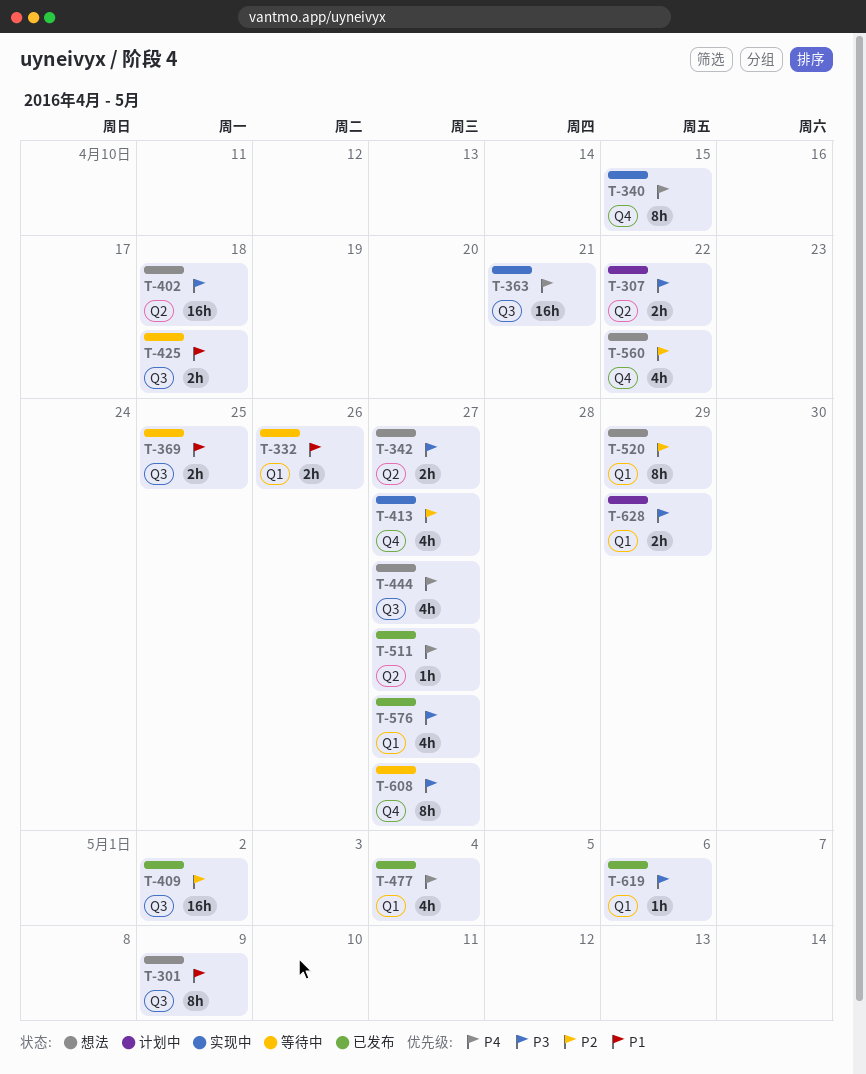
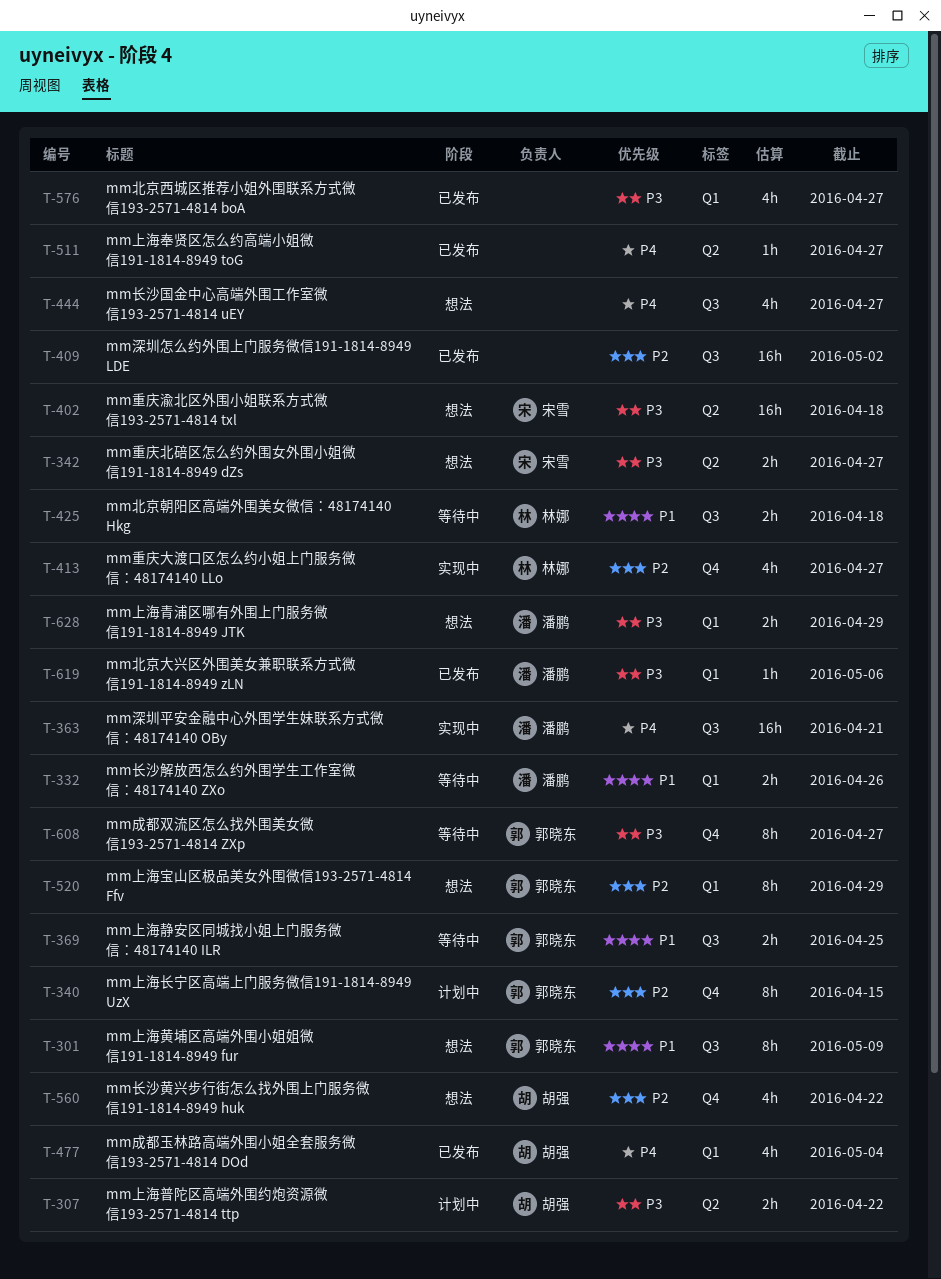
T-340, status: 实现中 -> 计划中
T-340, priority: P4 -> P2
T-628, status: 计划中 -> 想法

